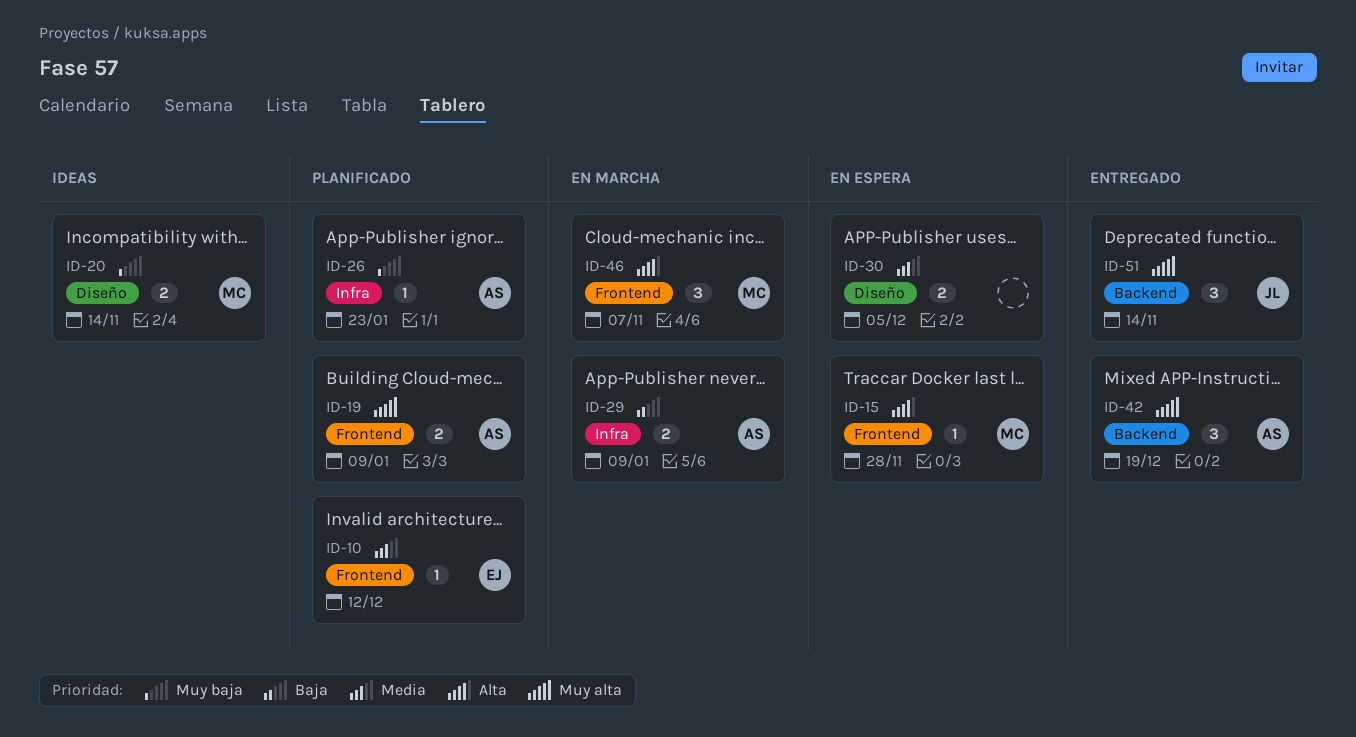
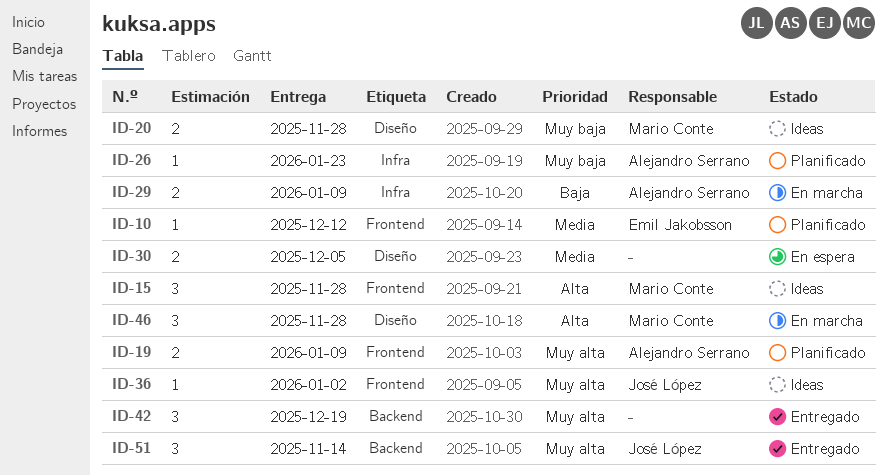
ID-15, status: En espera -> Ideas
ID-15, estimate: 1 -> 3
ID-20, due: Nov 14 -> Nov 28
ID-36: none -> present
ID-42, owner: Alejandro Serrano -> none
ID-46, label: Frontend -> Diseño
ID-46, due: Nov 7 -> Nov 28

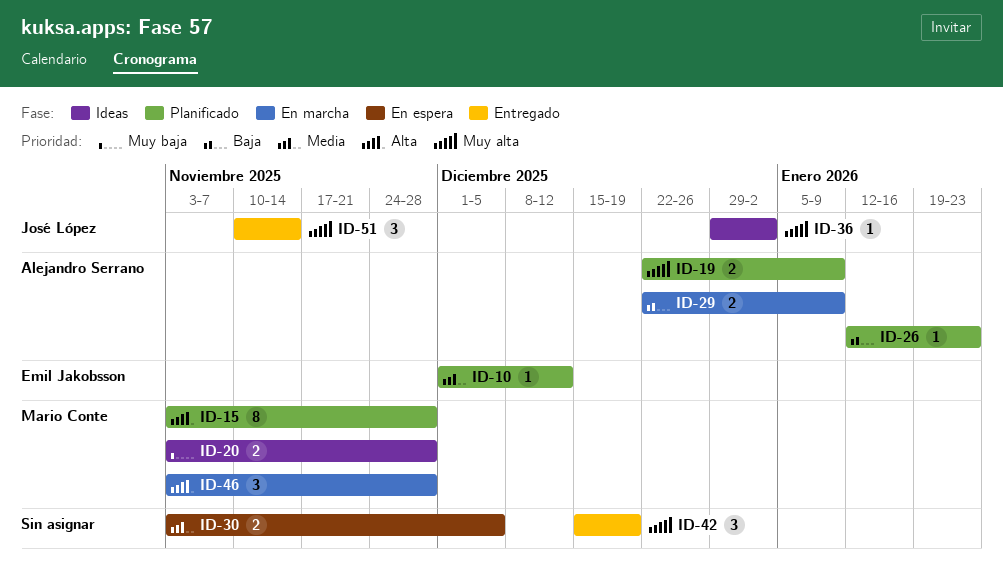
ID-15, status: Ideas -> Planificado
ID-15, estimate: 3 -> 8
ID-26, priority: Muy baja -> Baja

